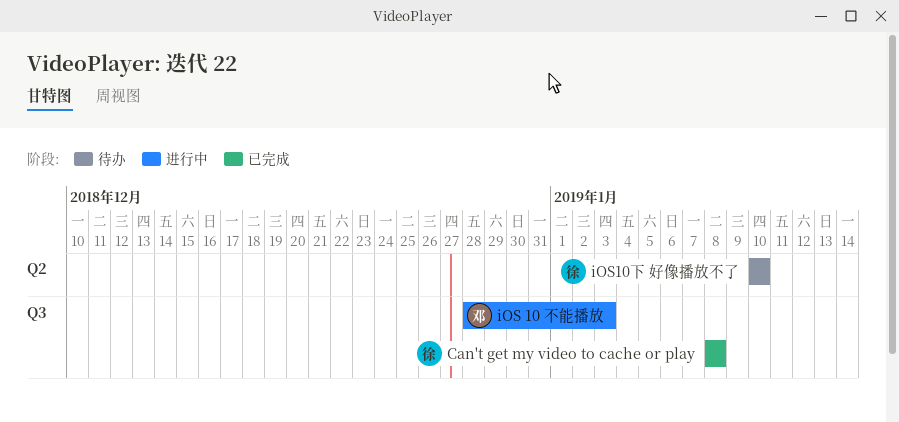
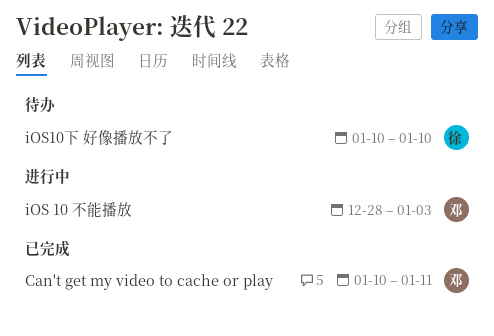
Can't get my video to cache or play, owner: 徐 -> 邓
Can't get my video to cache or play, start: Jan 8 -> Jan 10
Can't get my video to cache or play, due: Jan 8 -> Jan 11

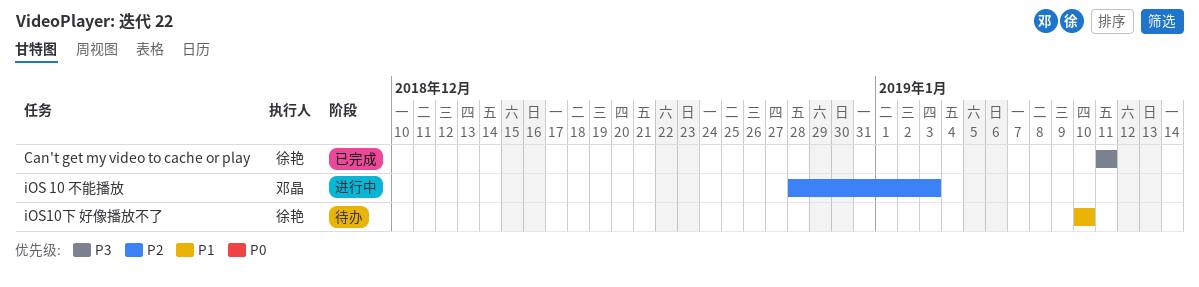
Can't get my video to cache or play, owner: 邓晶 -> 徐艳
Can't get my video to cache or play, start: Jan 10 -> Jan 11

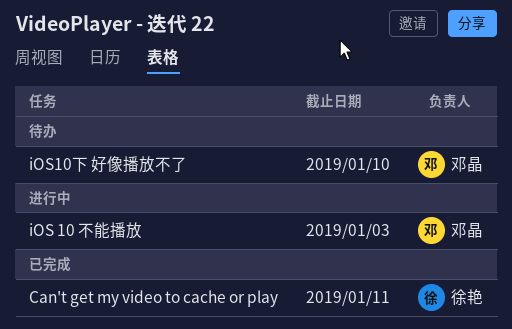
iOS10下 好像播放不了, owner: 徐艳 -> 邓晶

